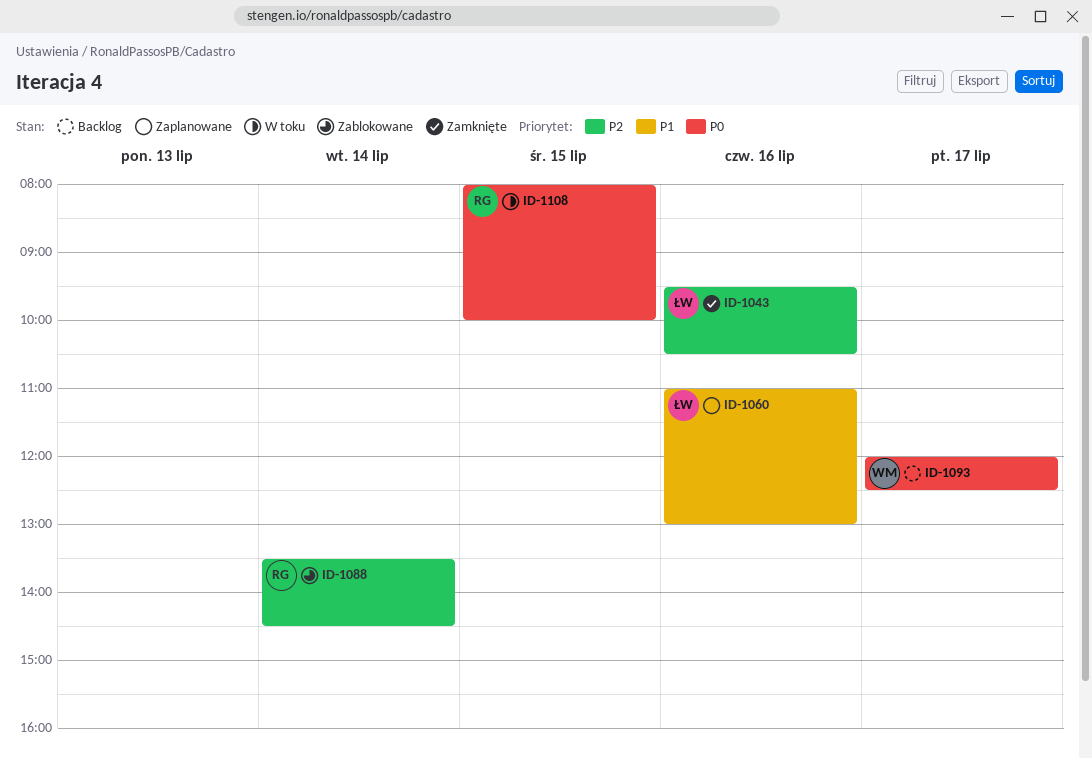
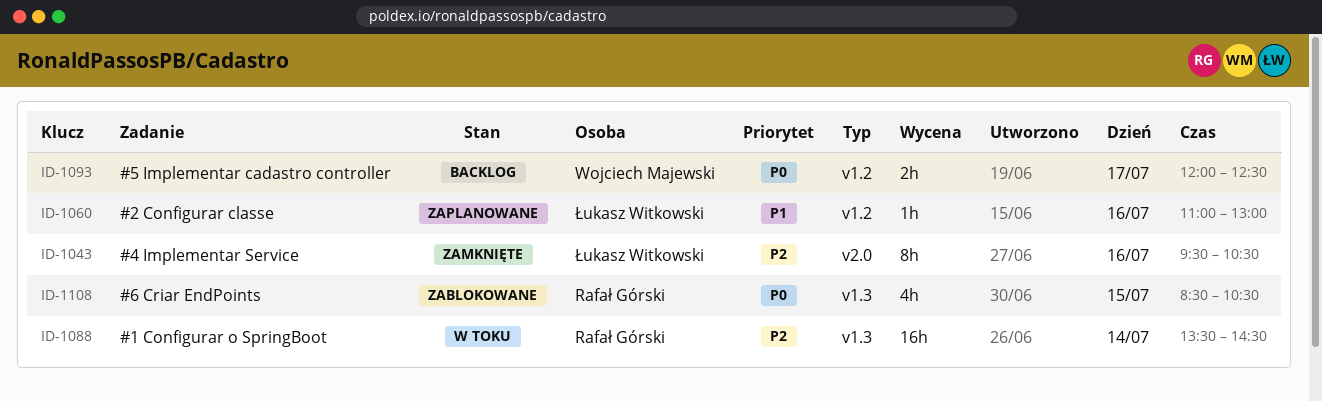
ID-1088, status: Zablokowane -> W toku
ID-1108, status: W toku -> Zablokowane
ID-1108, begins: 08:00 -> 08:30
ID-1108, ends: 10:00 -> 10:30

